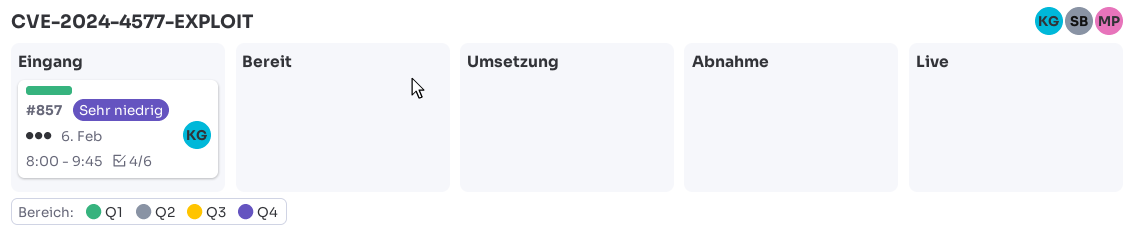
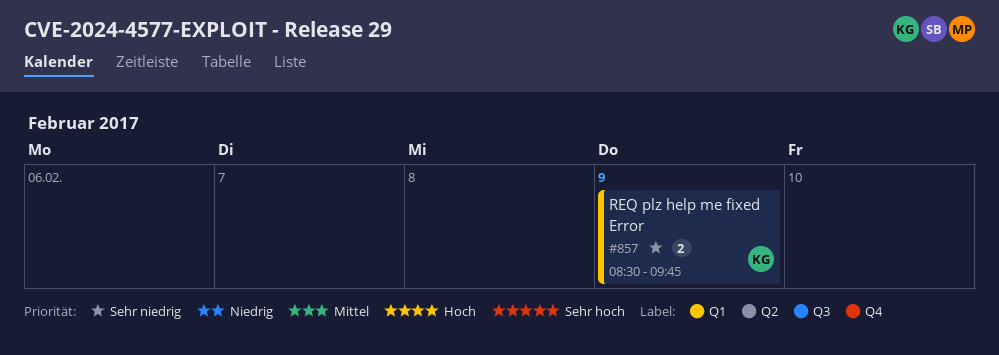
#857, estimate: 3 -> 2
#857, day: Feb 6 -> Feb 9
#857, begins: 08:00 -> 08:30

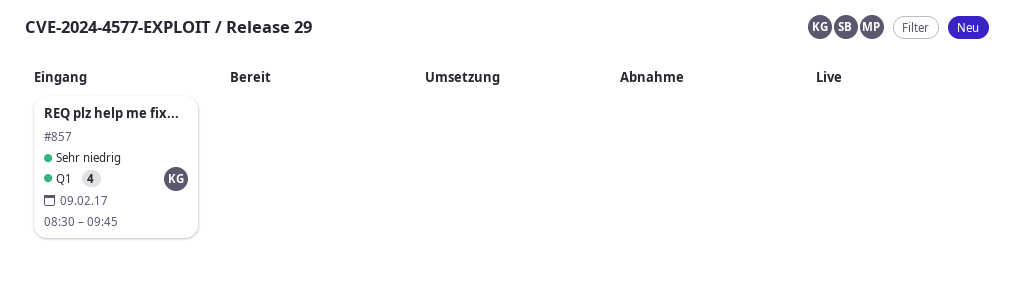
#857, estimate: 2 -> 4

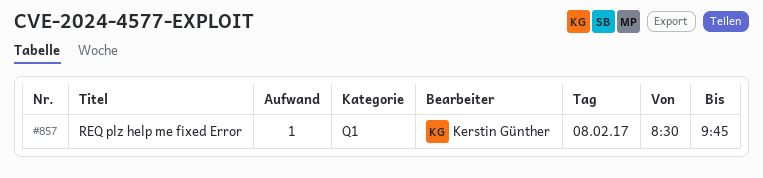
#857, estimate: 4 -> 1
#857, day: Feb 9 -> Feb 8

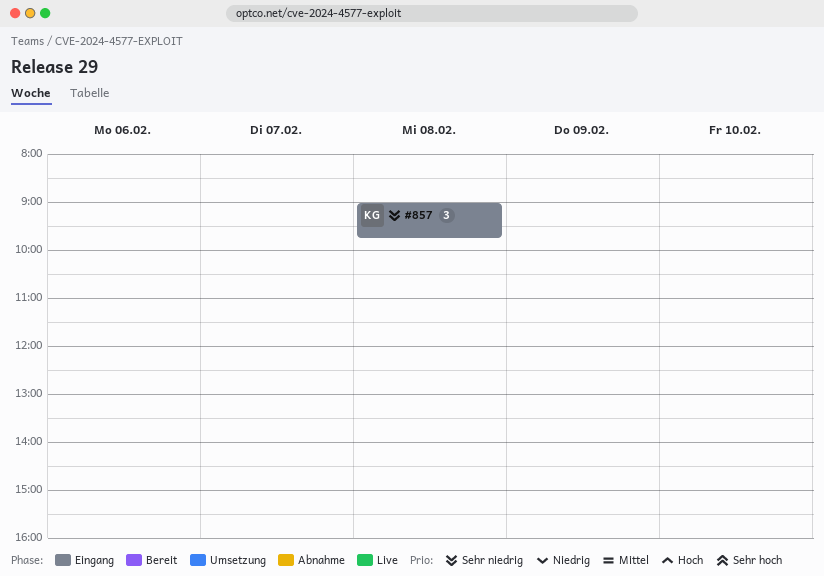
#857, estimate: 1 -> 3
#857, begins: 08:30 -> 09:00

